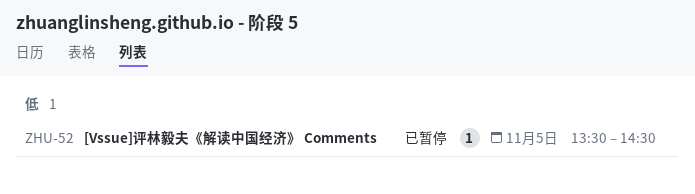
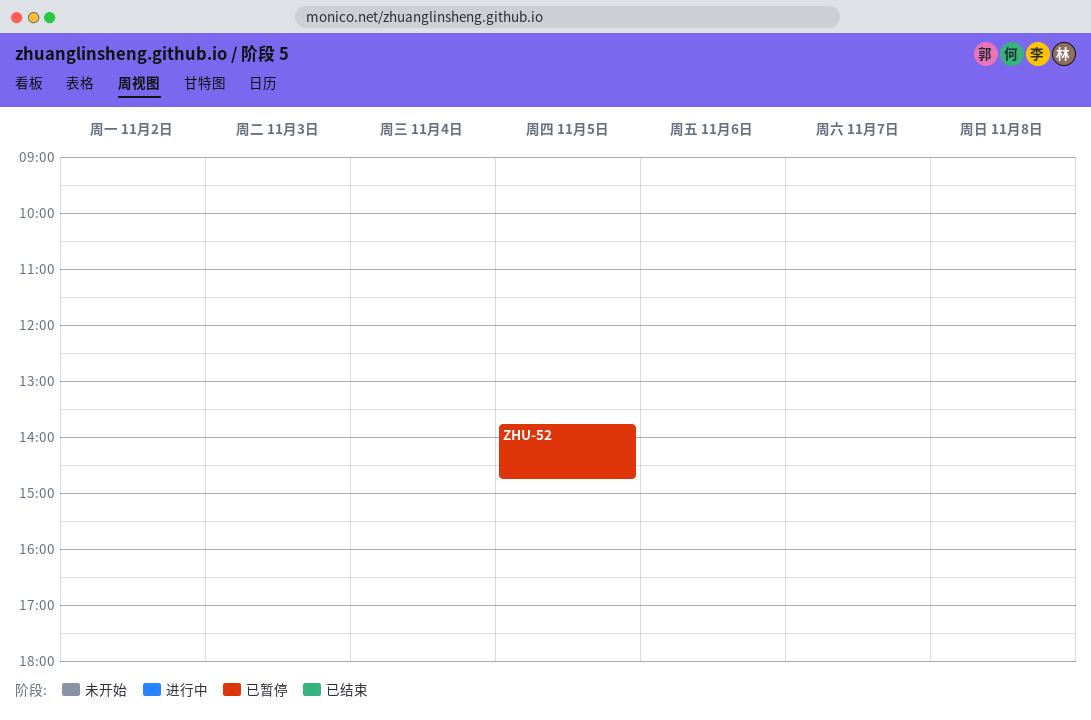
ZHU-52, begins: 13:30 -> 13:45
ZHU-52, ends: 14:30 -> 14:45

